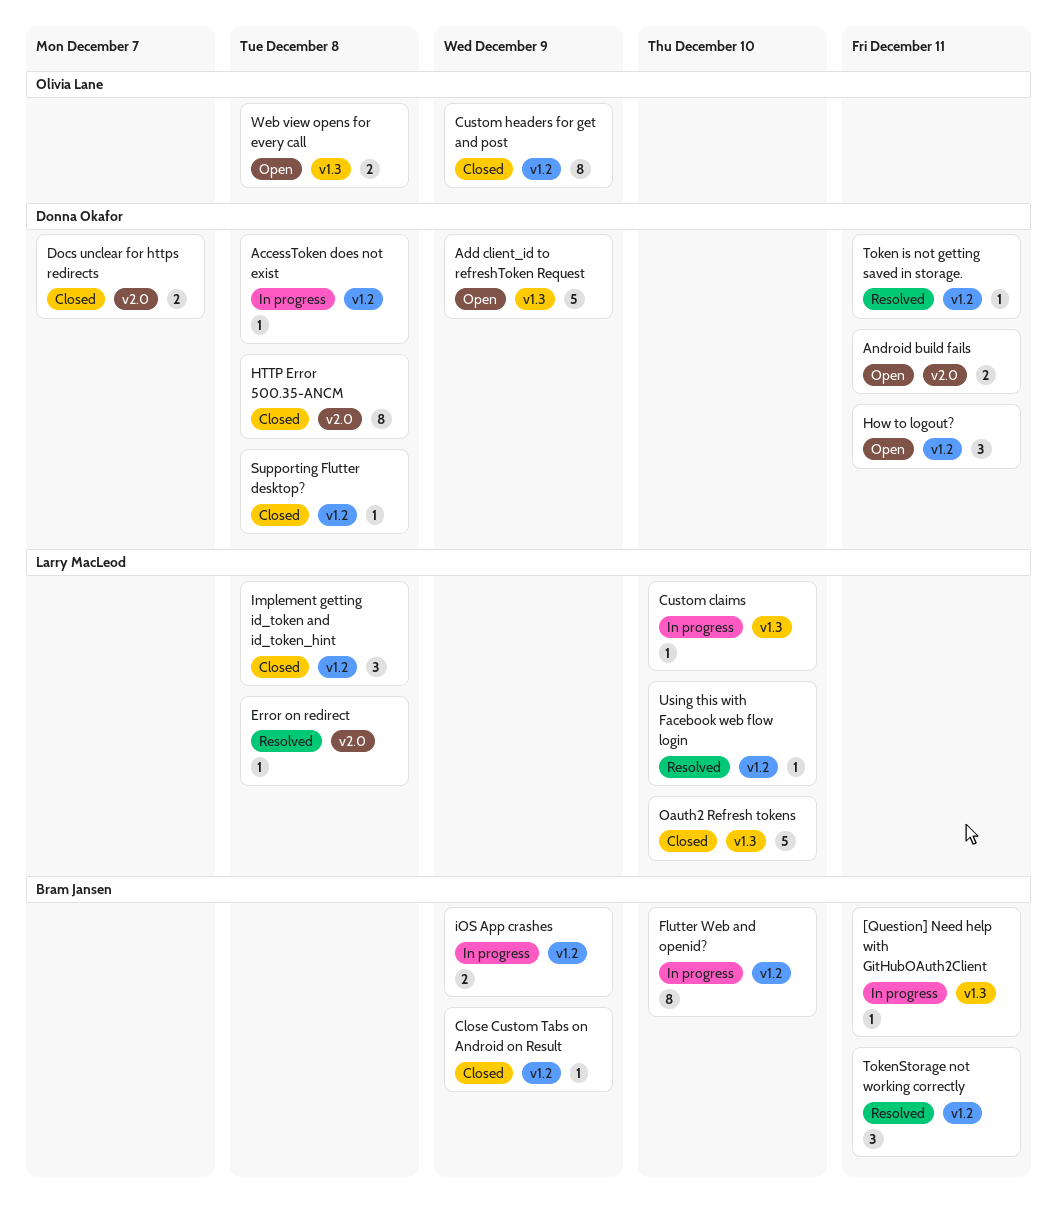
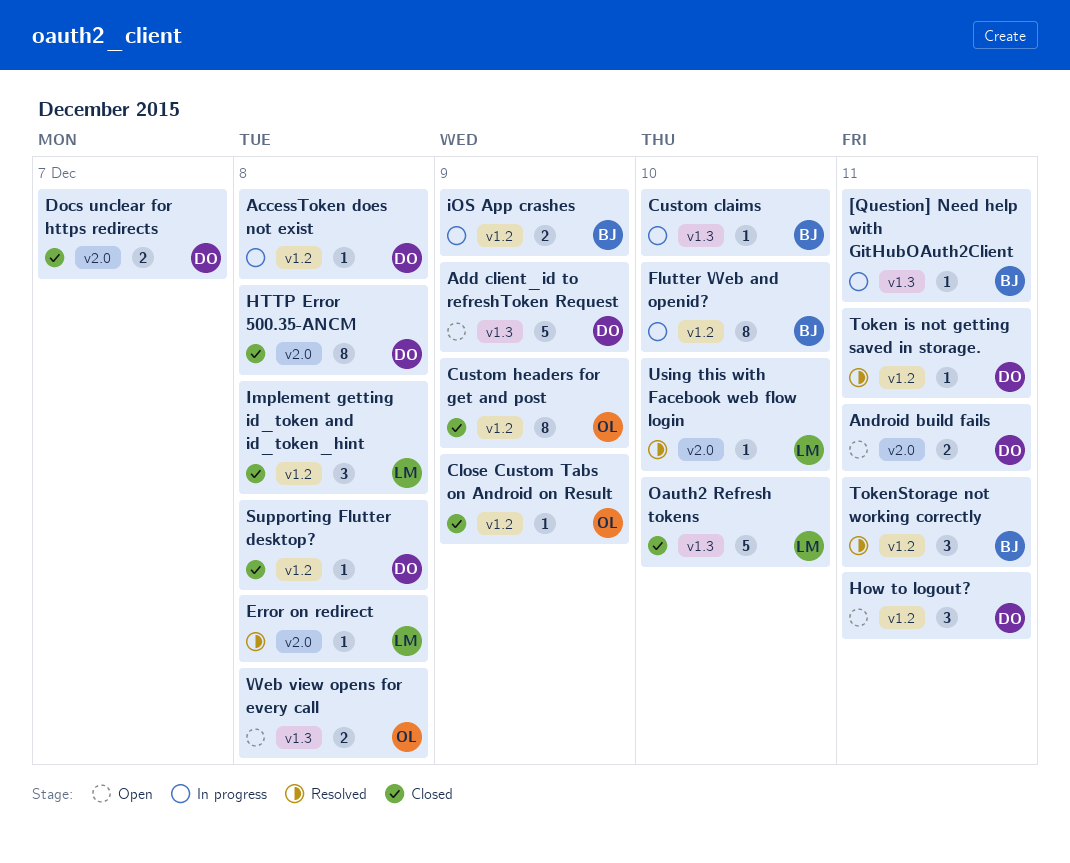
Close Custom Tabs on Android on Result, owner: Bram Jansen -> Olivia Lane
Custom claims, owner: Larry MacLeod -> Bram Jansen
Using this with Facebook web flow login, label: v1.2 -> v2.0

